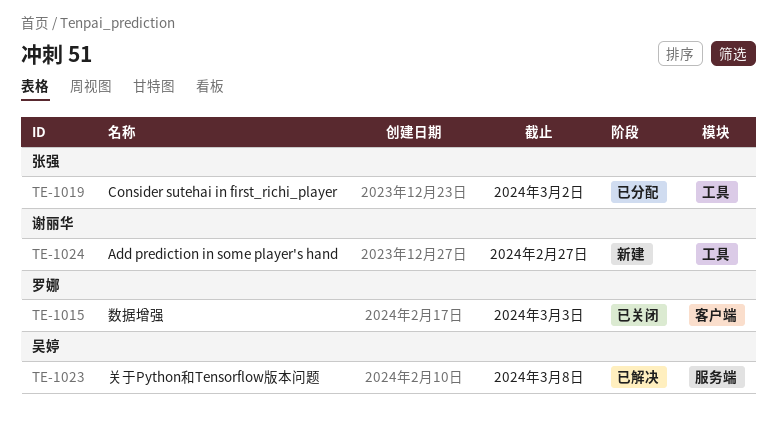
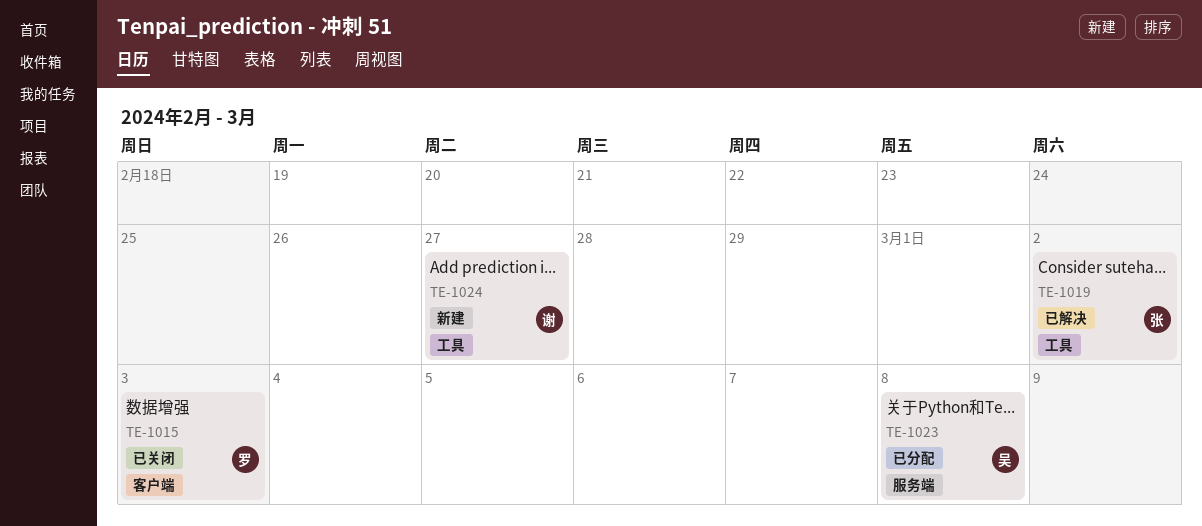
TE-1019, status: 已分配 -> 已解决
TE-1023, status: 已解决 -> 已分配

